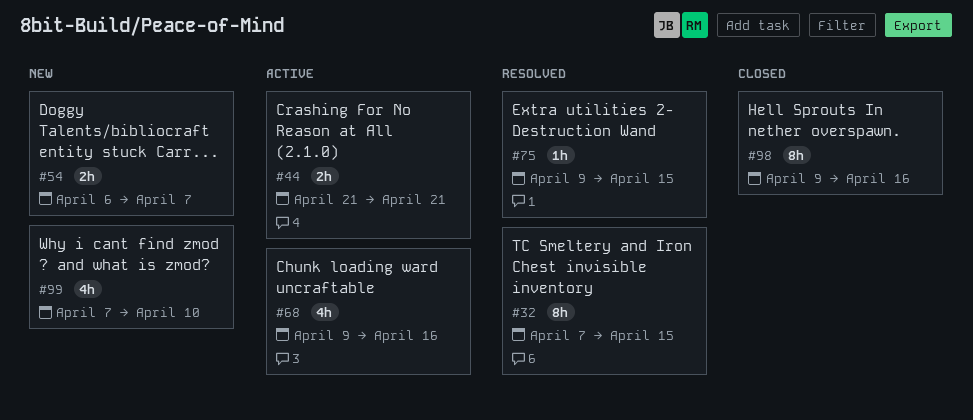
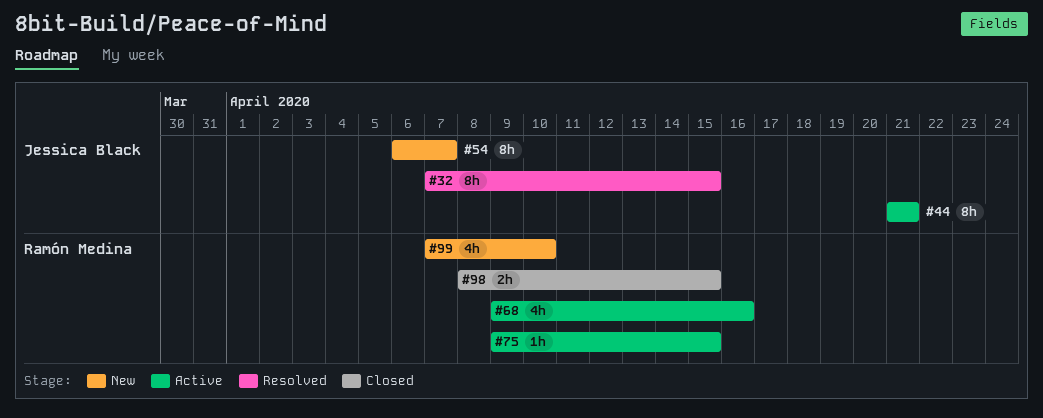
#44, estimate: 2h -> 8h
#54, estimate: 2h -> 8h
#75, status: Resolved -> Active
#98, estimate: 8h -> 2h
#98, start: Apr 9 -> Apr 8
#98, due: Apr 16 -> Apr 15

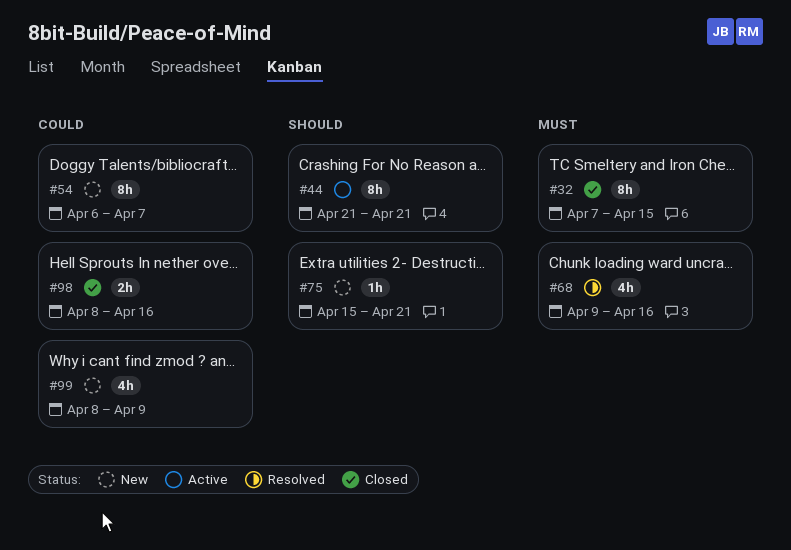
#32, status: Resolved -> Closed
#68, status: Active -> Resolved
#75, status: Active -> New
#75, start: Apr 9 -> Apr 15
#75, due: Apr 15 -> Apr 21
#98, due: Apr 15 -> Apr 16
#99, start: Apr 7 -> Apr 8
#99, due: Apr 10 -> Apr 9

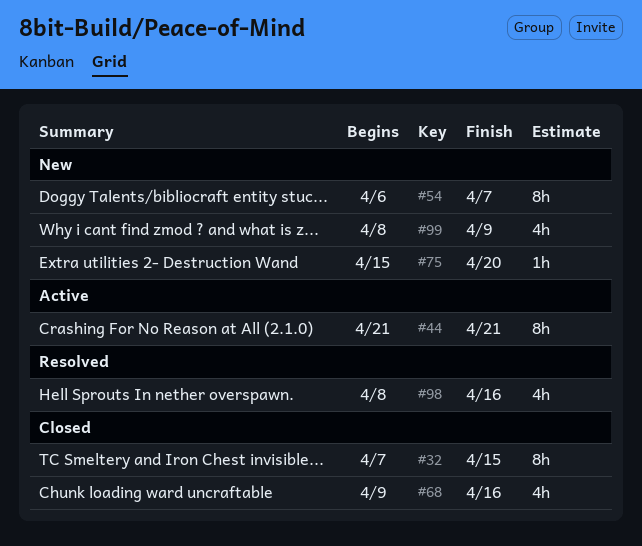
#68, status: Resolved -> Closed
#75, due: Apr 21 -> Apr 20
#98, status: Closed -> Resolved
#98, estimate: 2h -> 4h

